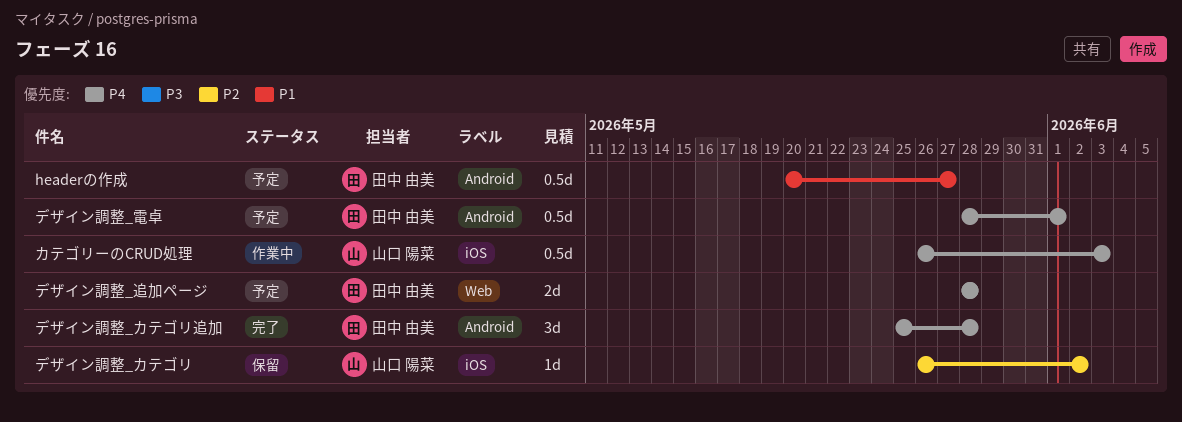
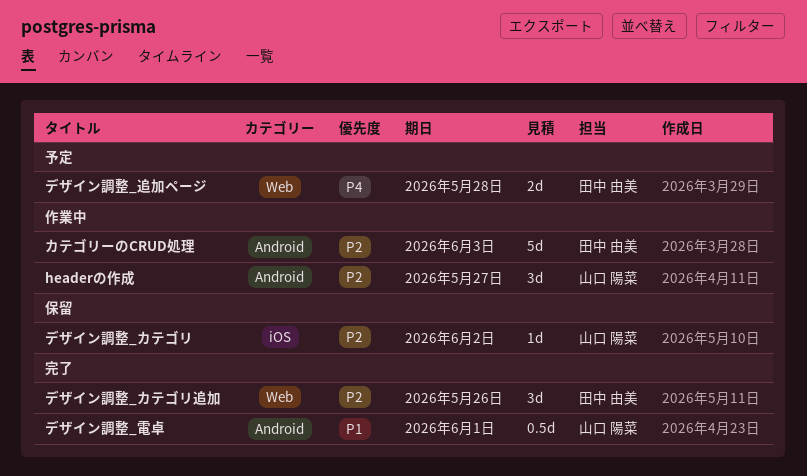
headerの作成, status: 予定 -> 作業中
headerの作成, owner: 田中 由美 -> 山口 陽菜
headerの作成, priority: P1 -> P2
headerの作成, estimate: 0.5d -> 3d
カテゴリーのCRUD処理, owner: 山口 陽菜 -> 田中 由美
カテゴリーのCRUD処理, priority: P4 -> P2
カテゴリーのCRUD処理, label: iOS -> Android
カテゴリーのCRUD処理, estimate: 0.5d -> 5d
デザイン調整_カテゴリ追加, priority: P4 -> P2
デザイン調整_カテゴリ追加, label: Android -> Web
デザイン調整_カテゴリ追加, due: May 28 -> May 26
デザイン調整_電卓, status: 予定 -> 完了
デザイン調整_電卓, owner: 田中 由美 -> 山口 陽菜
デザイン調整_電卓, priority: P4 -> P1

